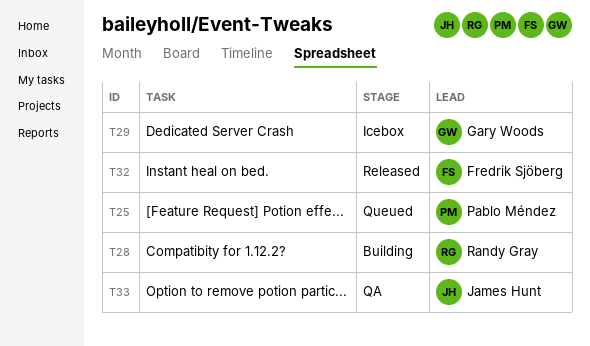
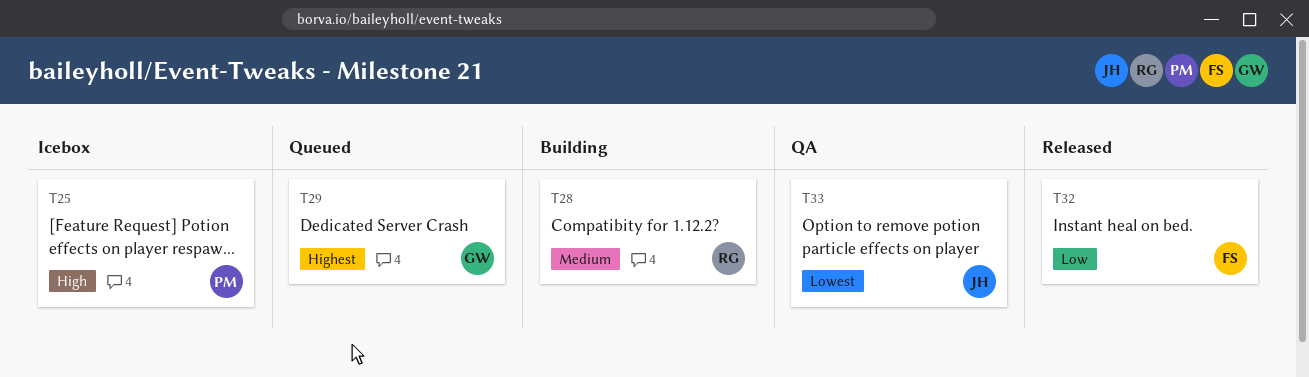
T25, status: Queued -> Icebox
T29, status: Icebox -> Queued

